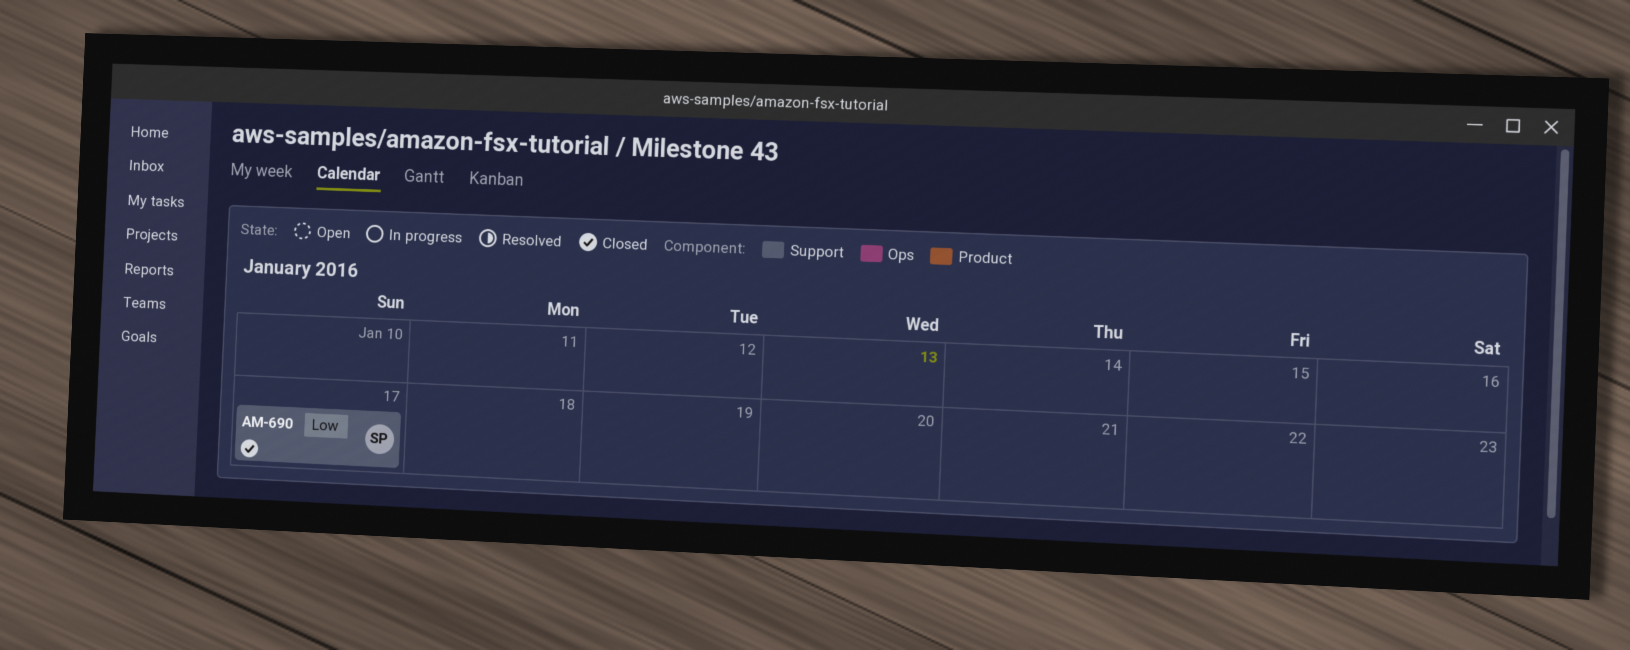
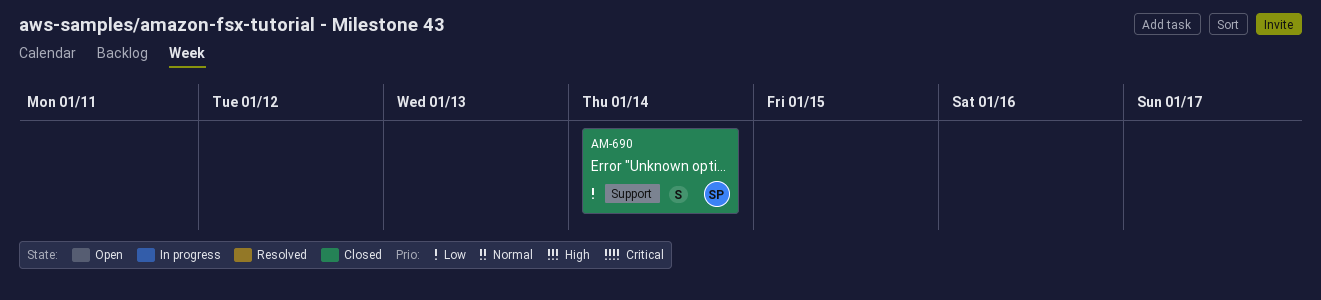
AM-690, due: Jan 17 -> Jan 14

